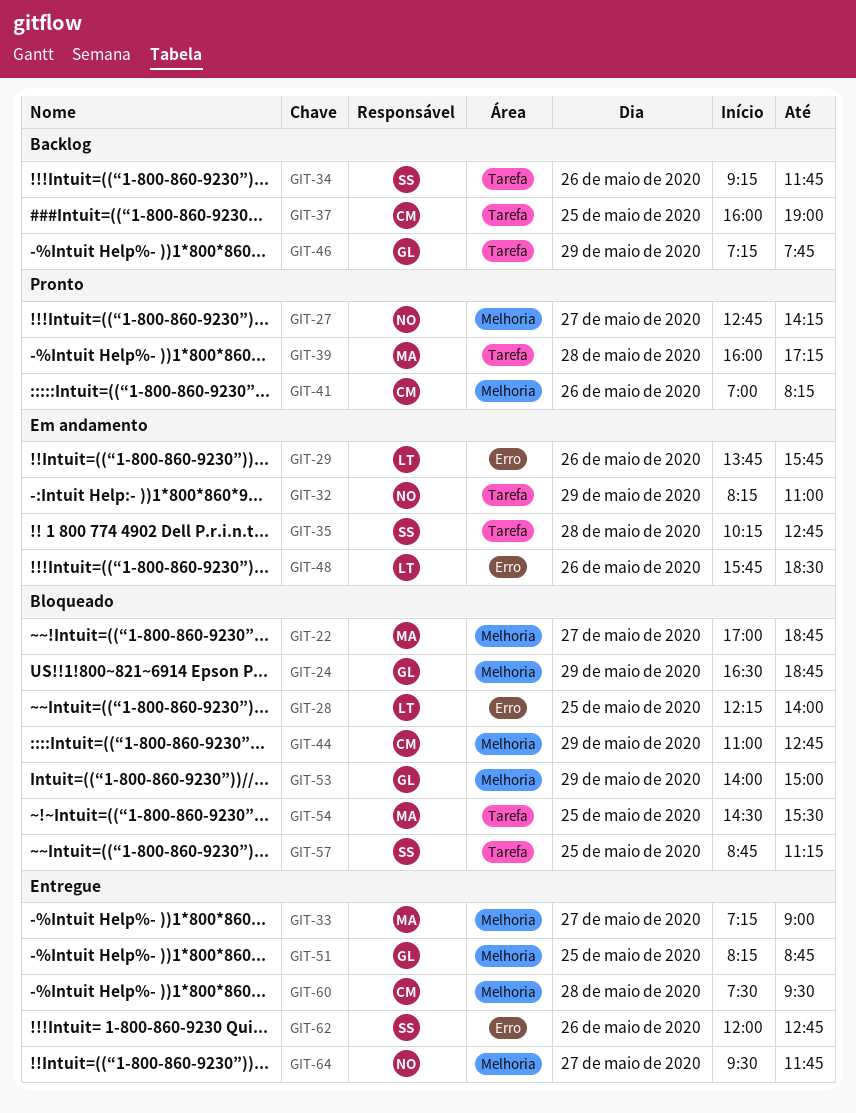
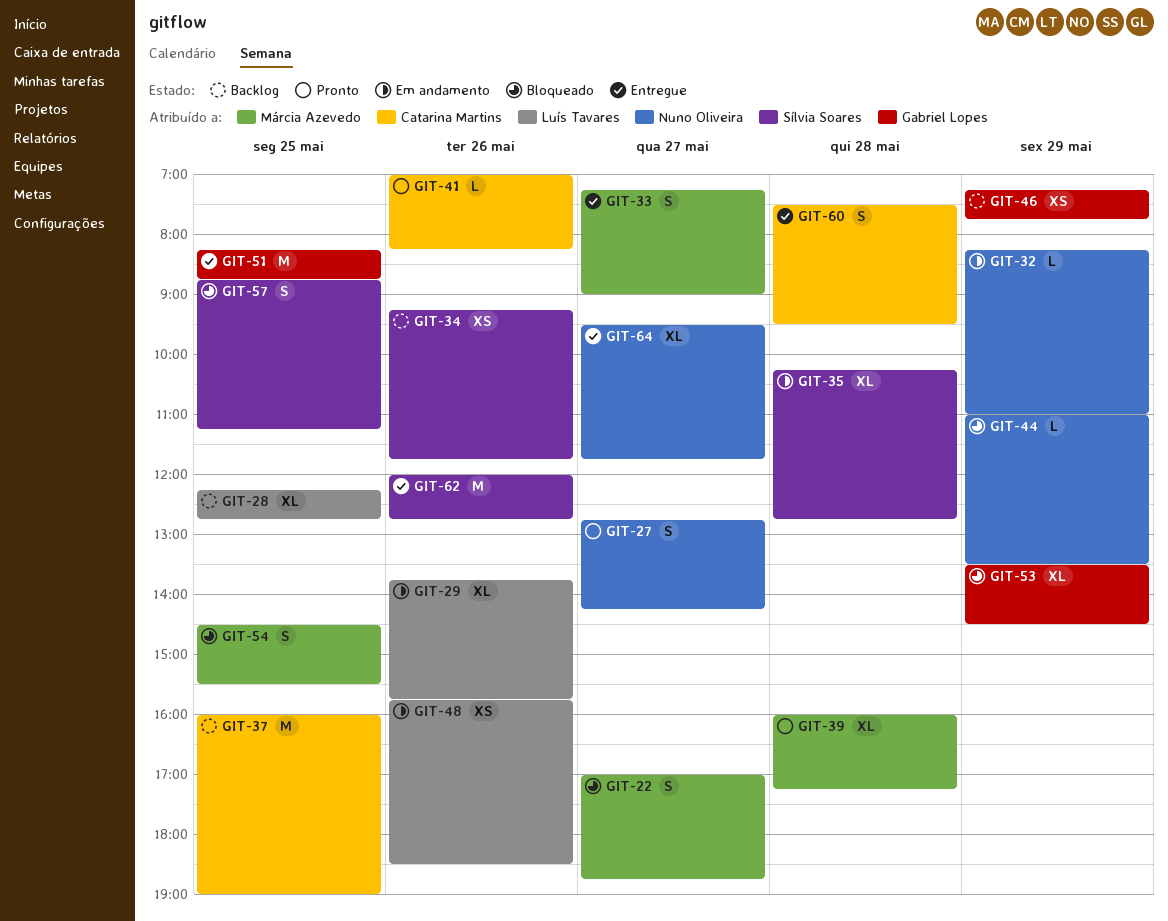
GIT-24: present -> none
GIT-28, status: Bloqueado -> Backlog
GIT-28, ends: 14:00 -> 12:45
GIT-44, owner: Catarina Martins -> Nuno Oliveira
GIT-44, ends: 12:45 -> 13:30
GIT-53, begins: 14:00 -> 13:30
GIT-53, ends: 15:00 -> 14:30

